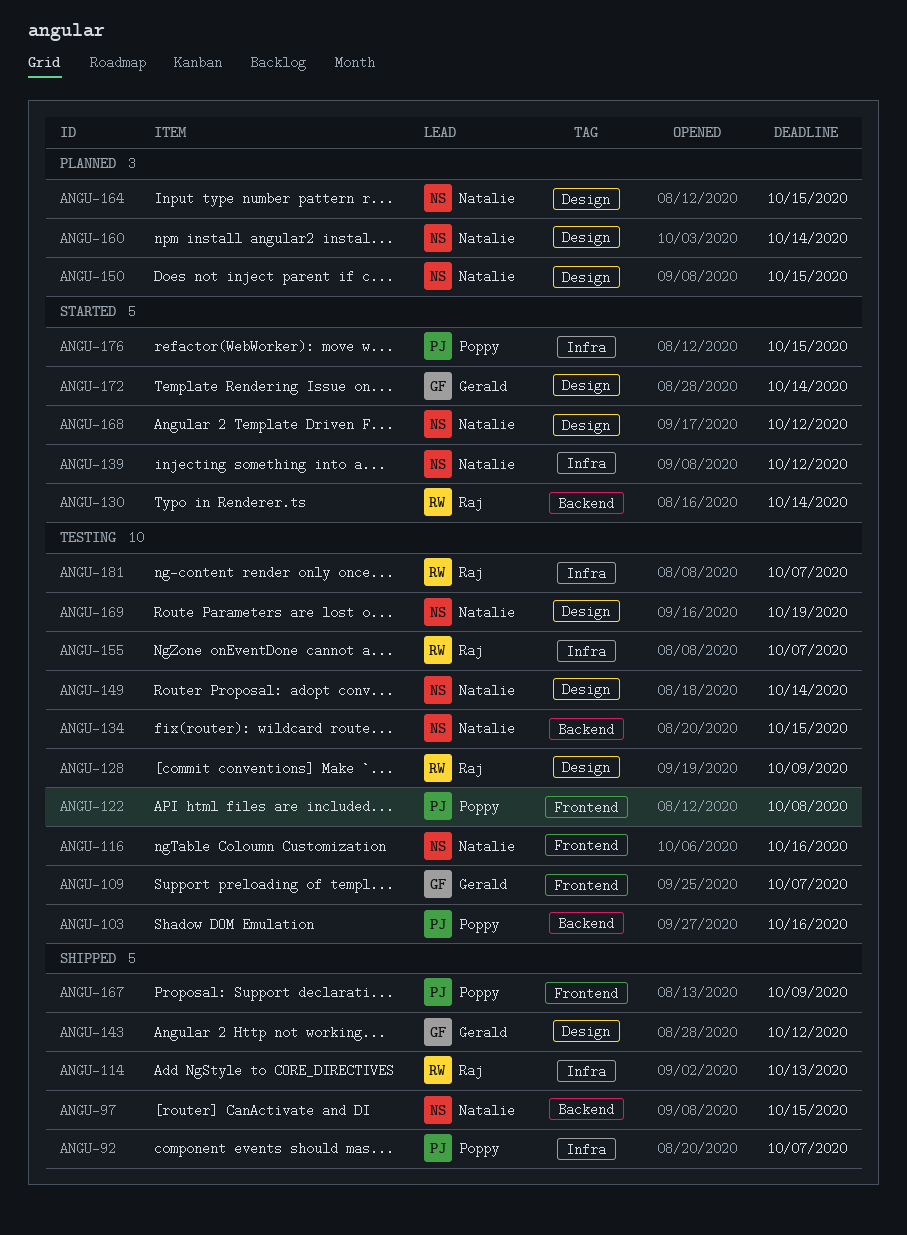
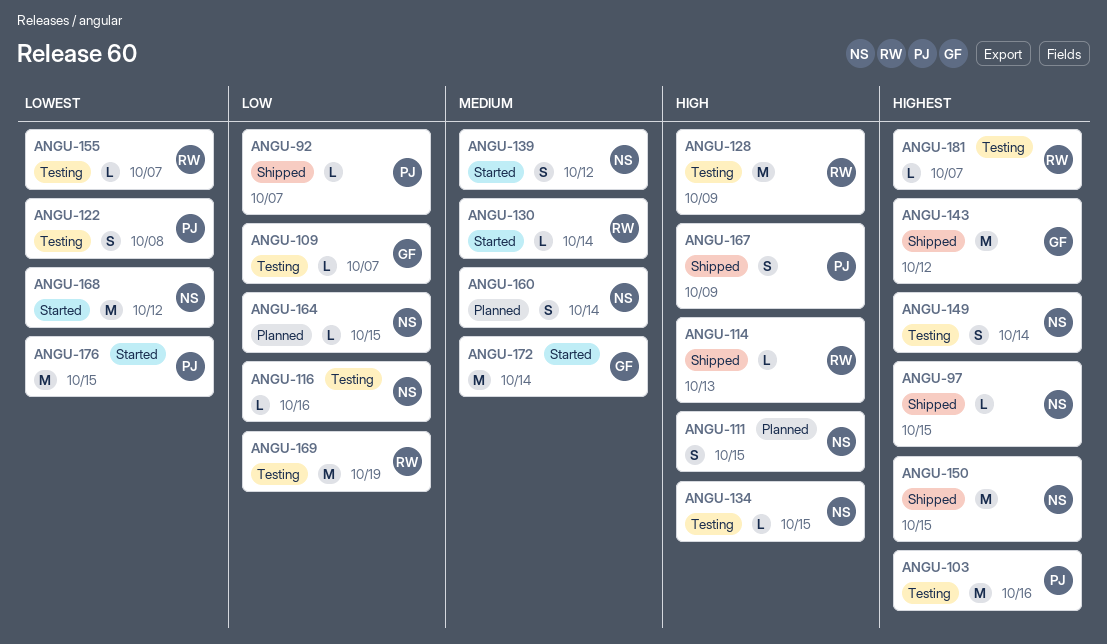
ANGU-111: none -> present
ANGU-150, status: Planned -> Shipped
ANGU-169, owner: Natalie -> Raj

